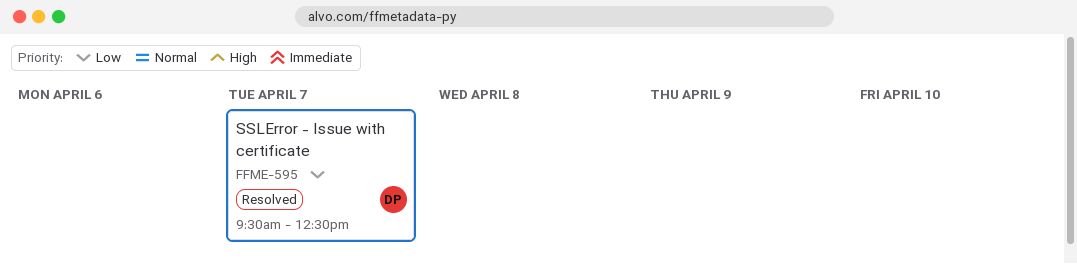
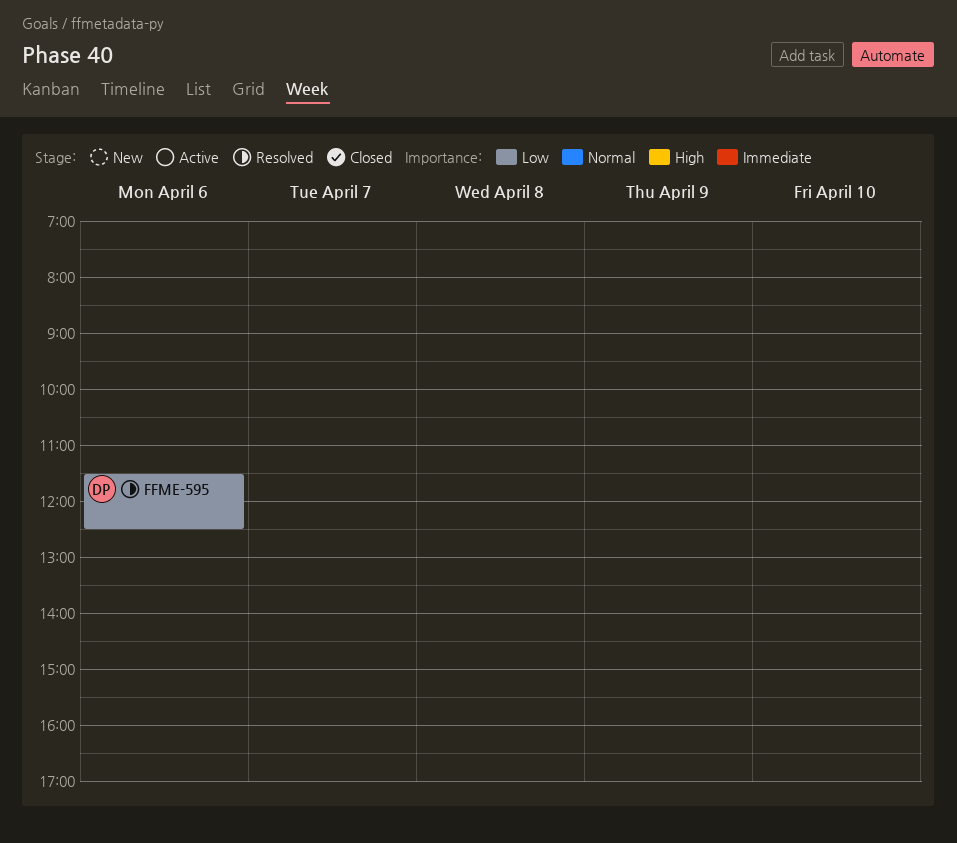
FFME-595, day: Apr 7 -> Apr 6
FFME-595, begins: 09:30 -> 11:30

